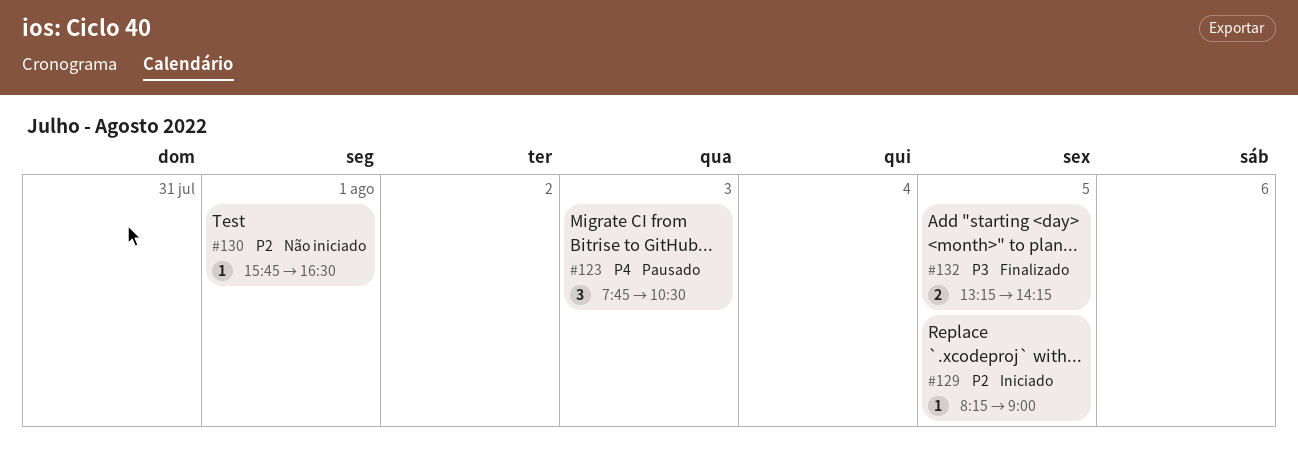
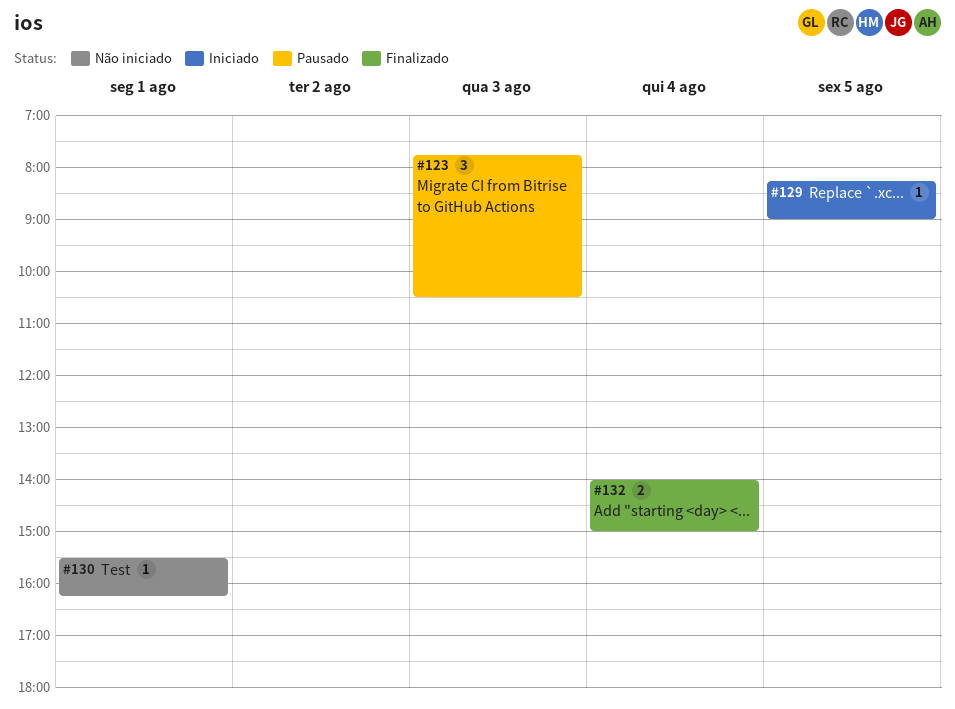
#130, begins: 15:45 -> 15:30
#130, ends: 16:30 -> 16:15
#132, day: Aug 5 -> Aug 4
#132, begins: 13:15 -> 14:00
#132, ends: 14:15 -> 15:00

